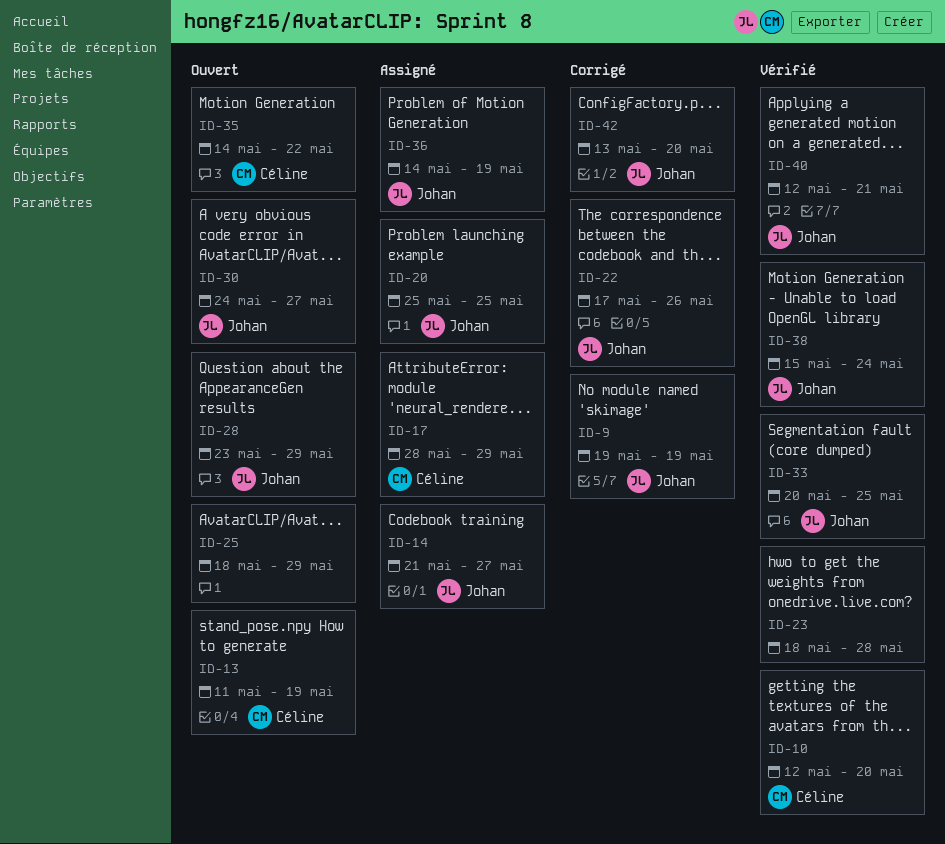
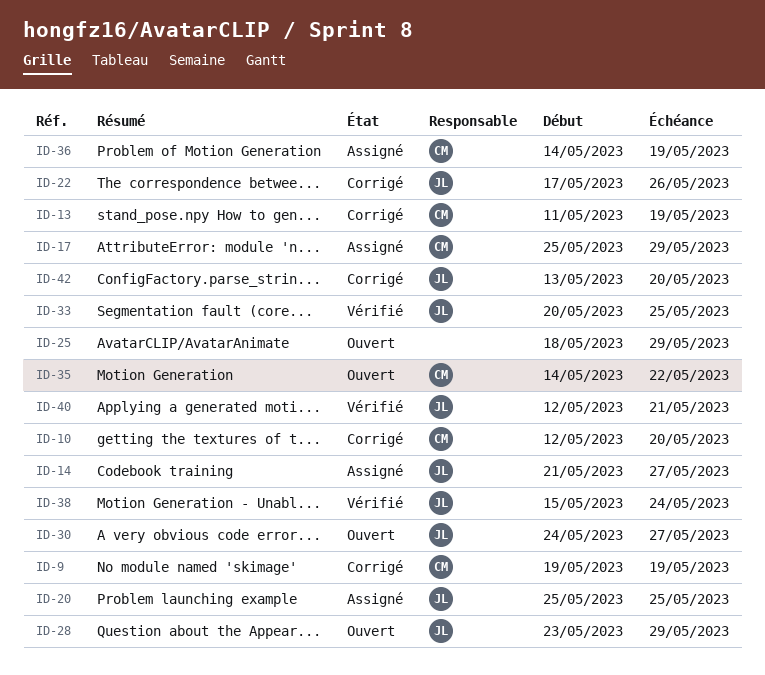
ID-9, owner: Johan -> Céline
ID-10, status: Vérifié -> Corrigé
ID-13, status: Ouvert -> Corrigé
ID-17, start: May 28 -> May 25
ID-23: present -> none
ID-36, owner: Johan -> Céline

